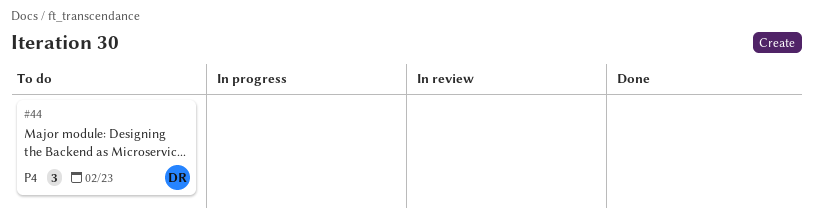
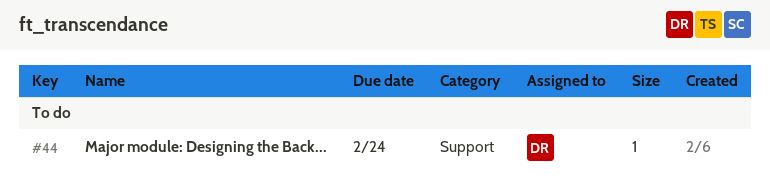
#44, estimate: 3 -> 1
#44, due: Feb 23 -> Feb 24

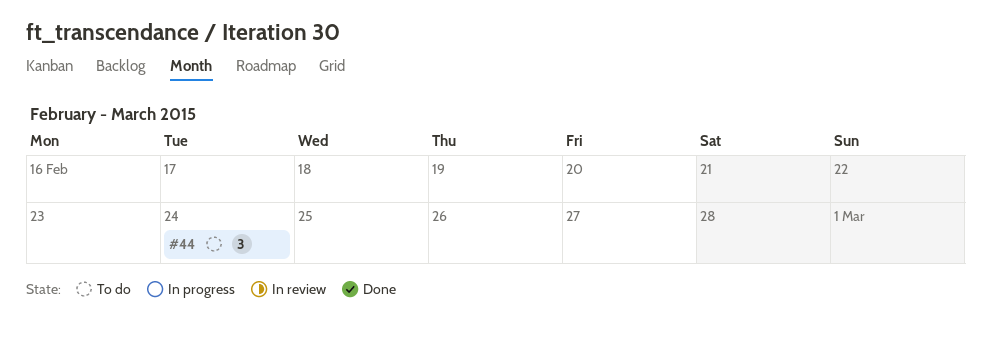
#44, estimate: 1 -> 3

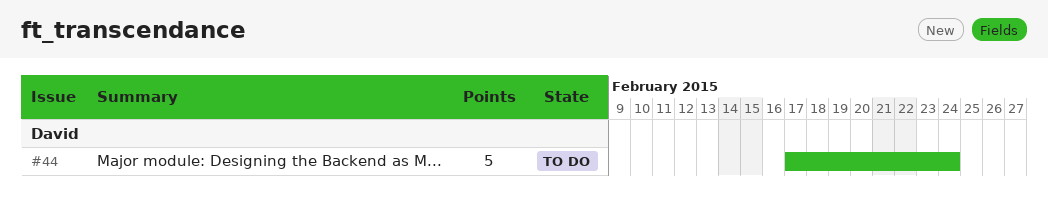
#44, estimate: 3 -> 5

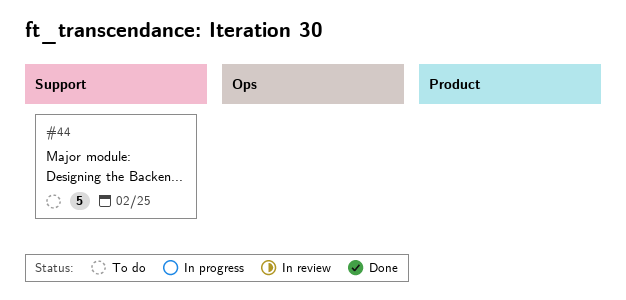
#44, due: Feb 24 -> Feb 25

